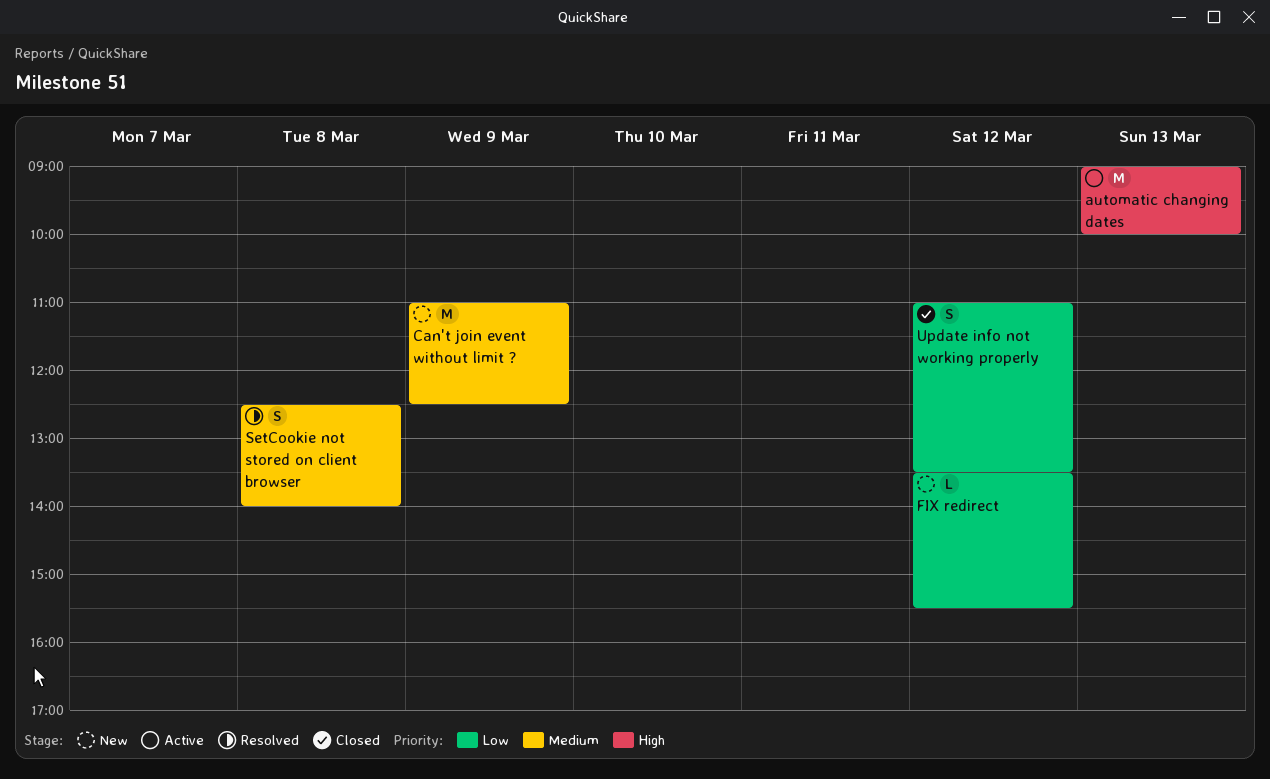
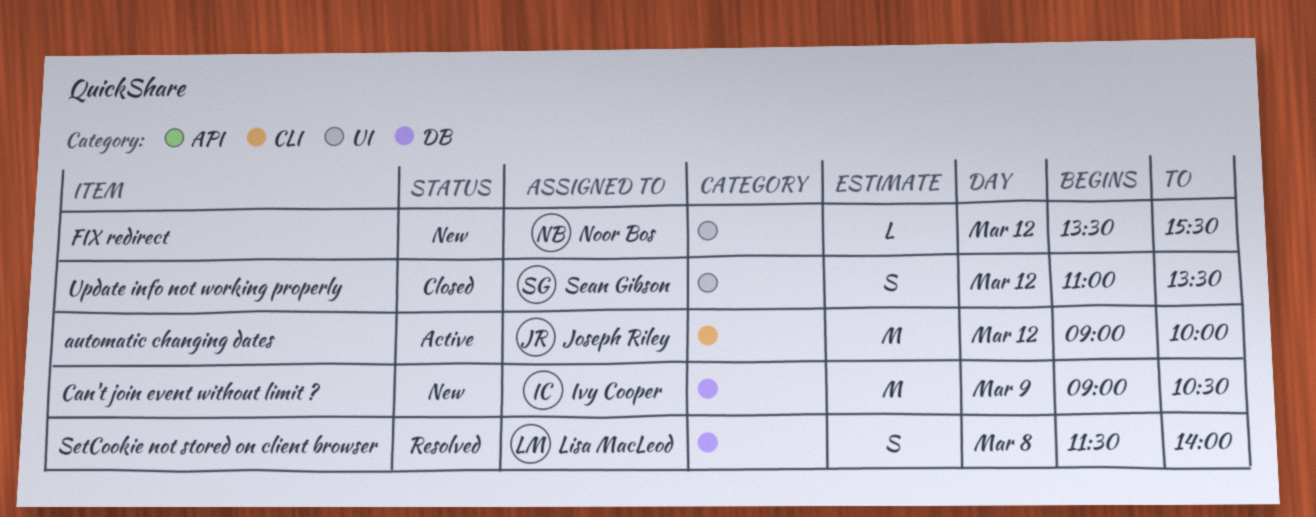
automatic changing dates, day: Mar 13 -> Mar 12
Can't join event without limit ?, begins: 11:00 -> 09:00
Can't join event without limit ?, ends: 12:30 -> 10:30
SetCookie not stored on client browser, begins: 12:30 -> 11:30

